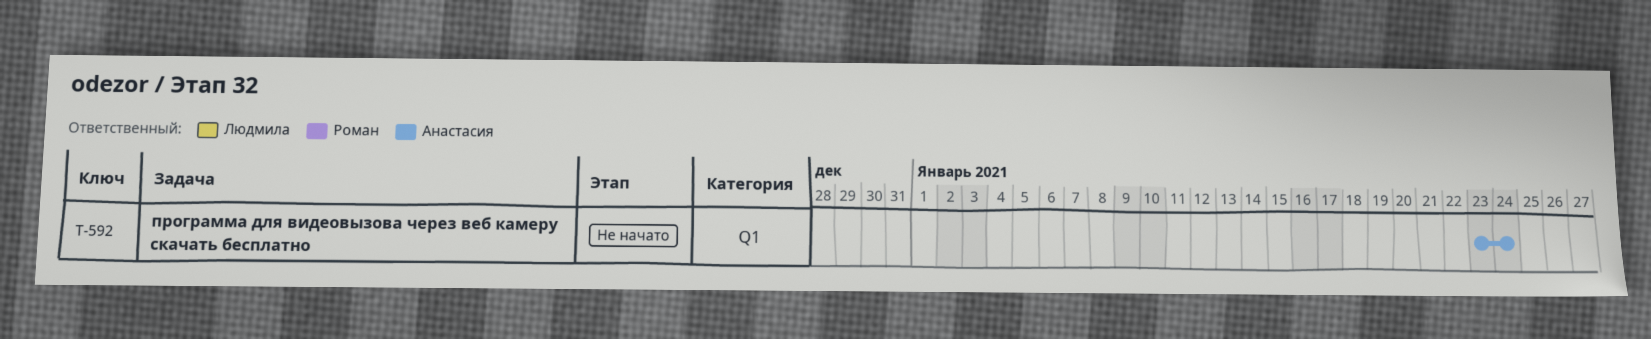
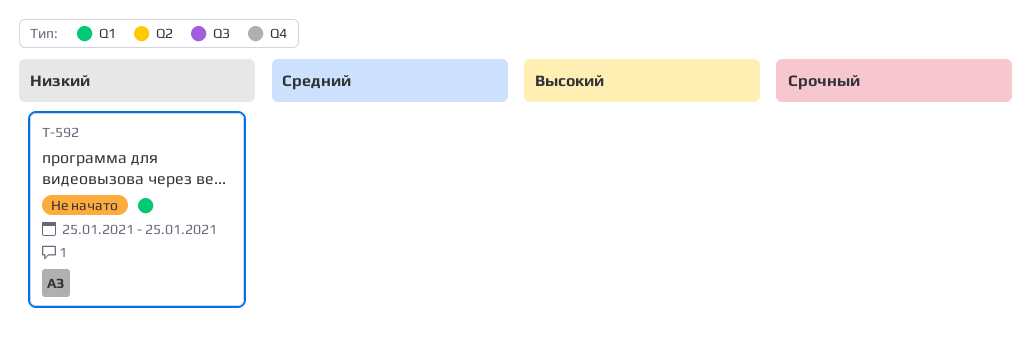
T-592, start: Jan 23 -> Jan 25
T-592, due: Jan 24 -> Jan 25

